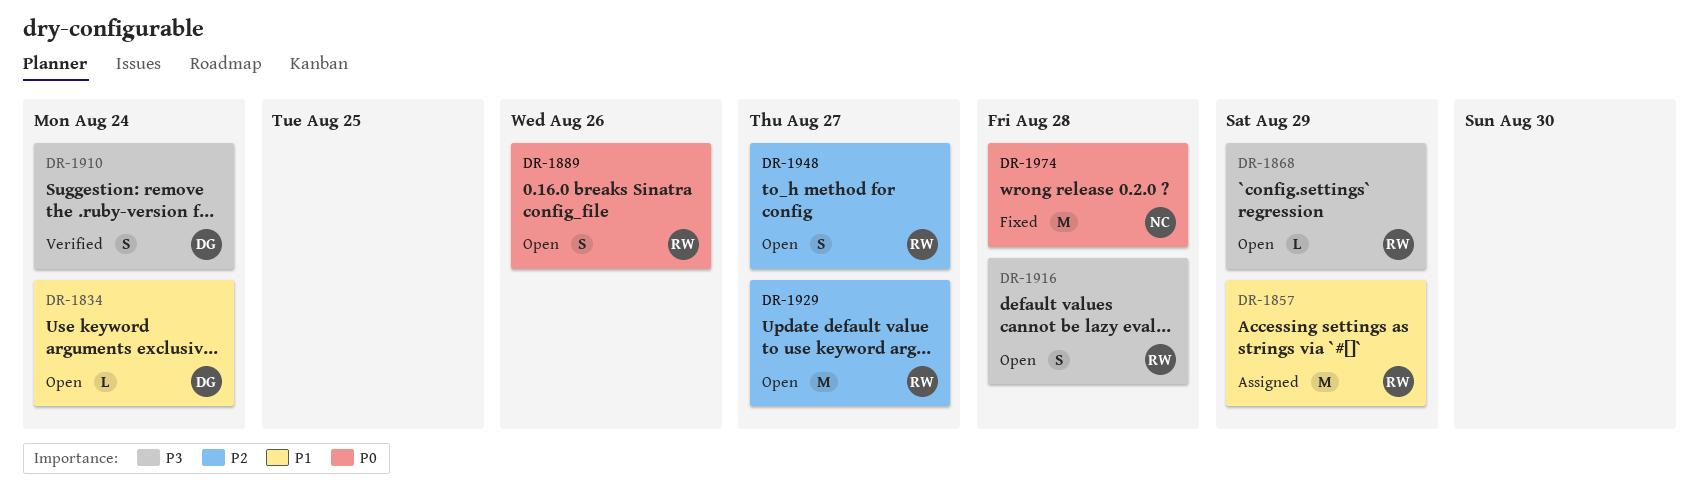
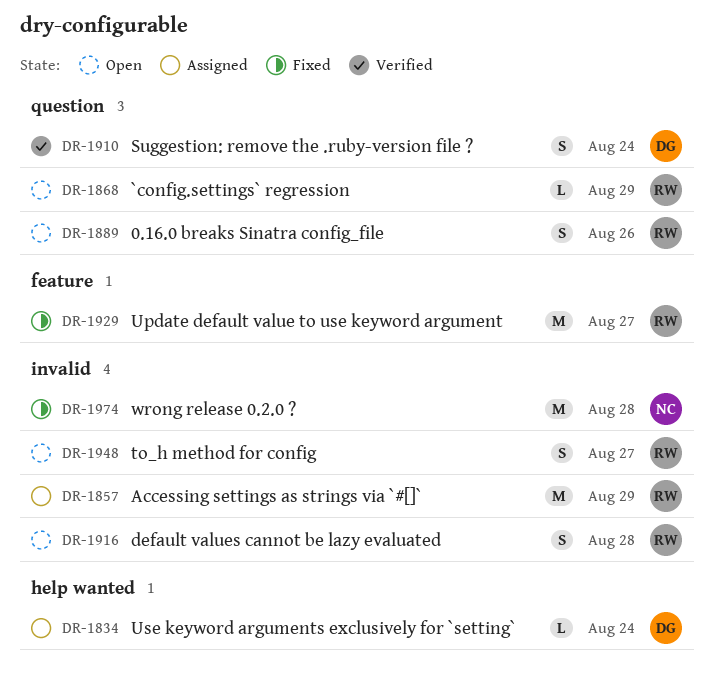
DR-1834, status: Open -> Assigned
DR-1929, status: Open -> Fixed

